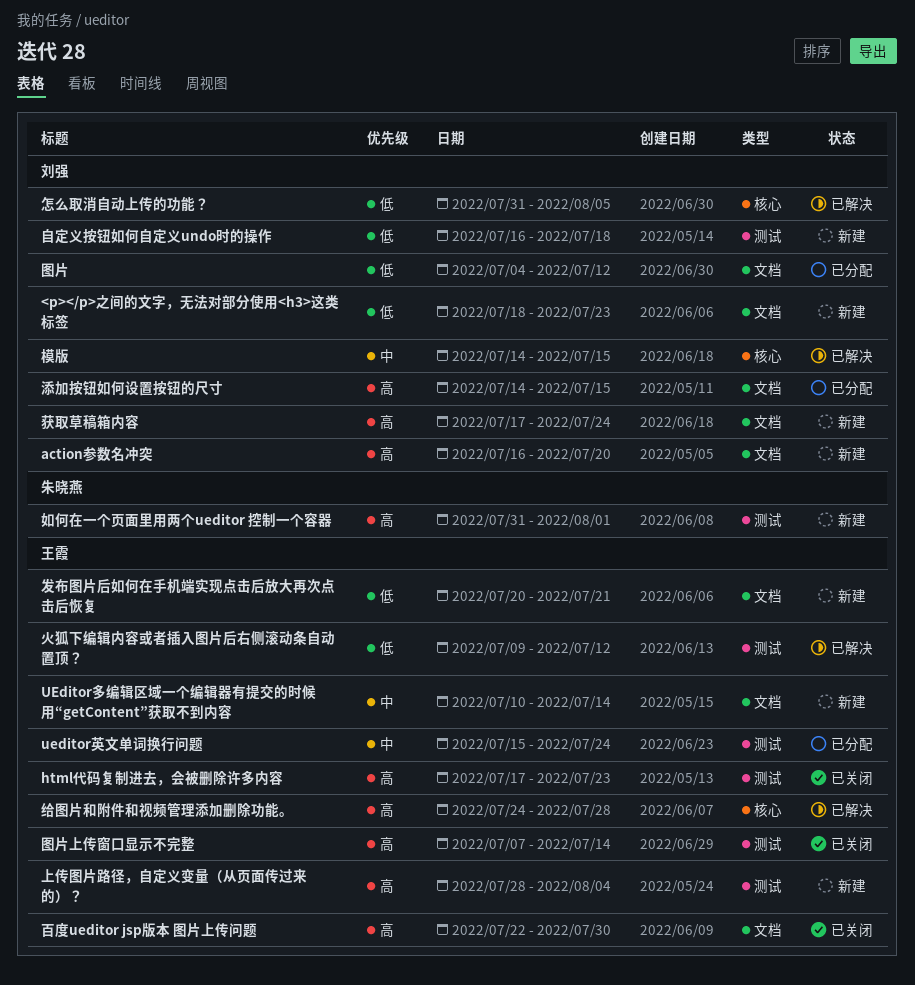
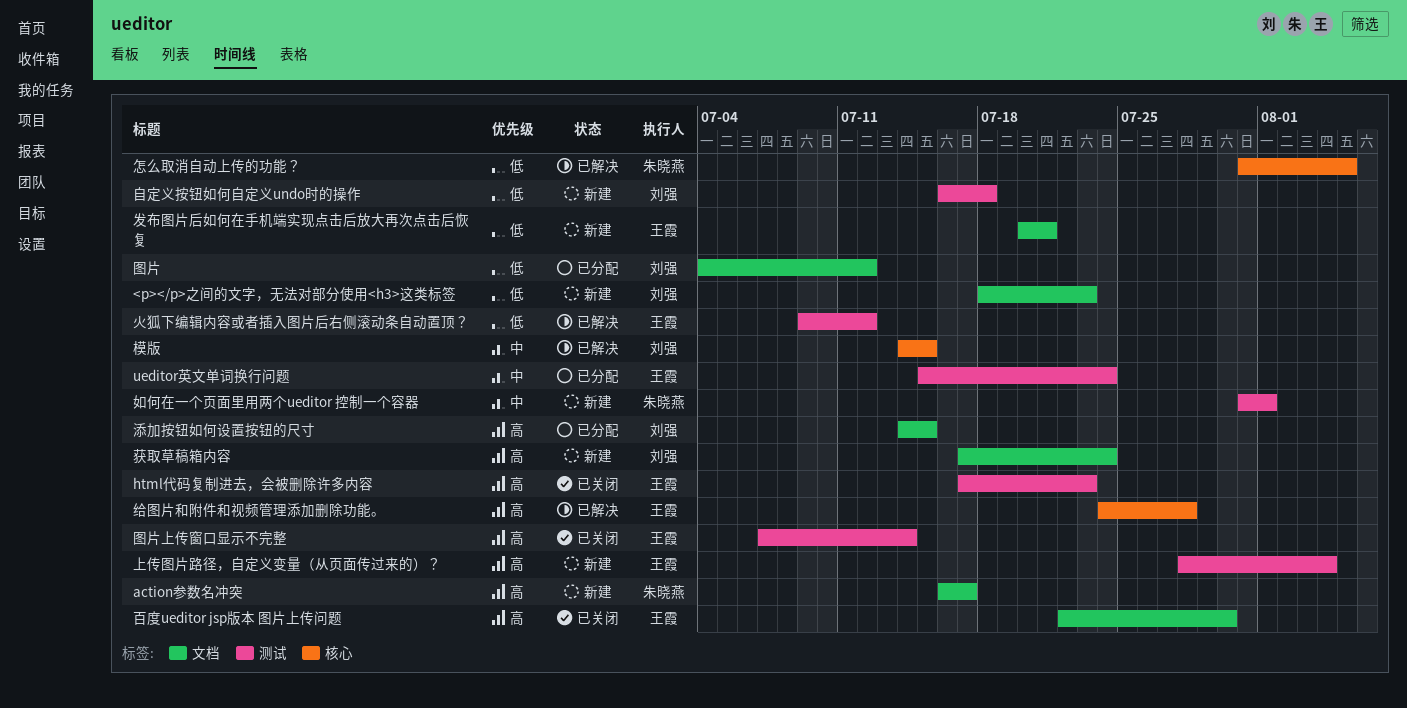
action参数名冲突, owner: 刘强 -> 朱晓燕
action参数名冲突, due: Jul 20 -> Jul 17
UEditor多编辑区域一个编辑器有提交的时候用“getContent”获取不到内容: present -> none
如何在一个页面里用两个ueditor 控制一个容器, priority: 高 -> 中
怎么取消自动上传的功能？, owner: 刘强 -> 朱晓燕

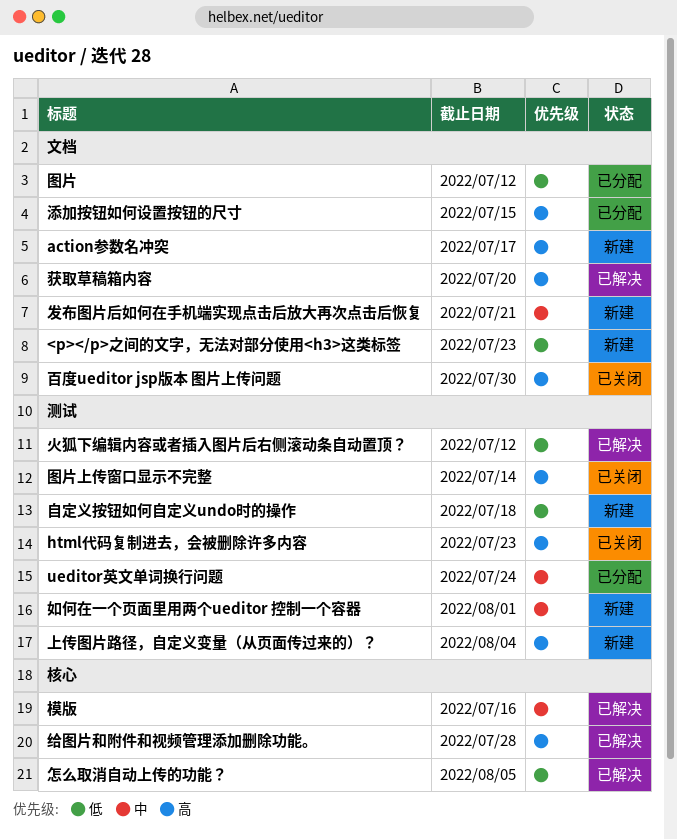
发布图片后如何在手机端实现点击后放大再次点击后恢复, priority: 低 -> 中
模版, due: Jul 15 -> Jul 16
获取草稿箱内容, status: 新建 -> 已解决
获取草稿箱内容, due: Jul 24 -> Jul 20

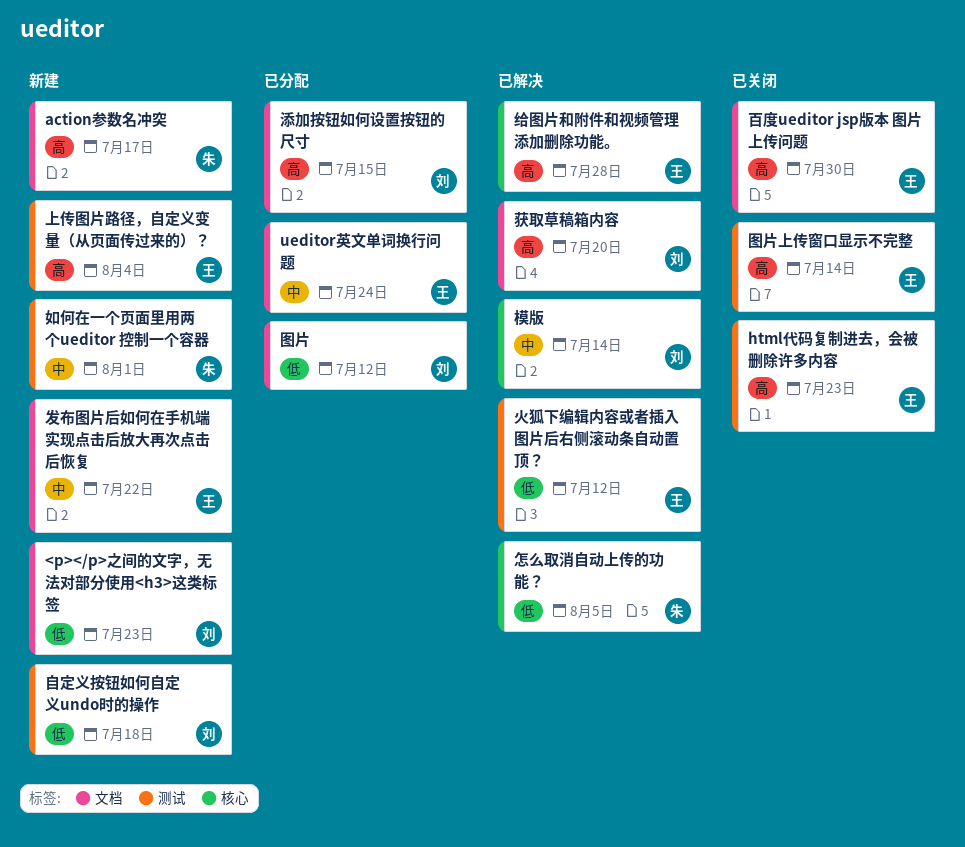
ueditor英文单词换行问题, label: 测试 -> 文档
发布图片后如何在手机端实现点击后放大再次点击后恢复, due: Jul 21 -> Jul 22
模版, due: Jul 16 -> Jul 14

